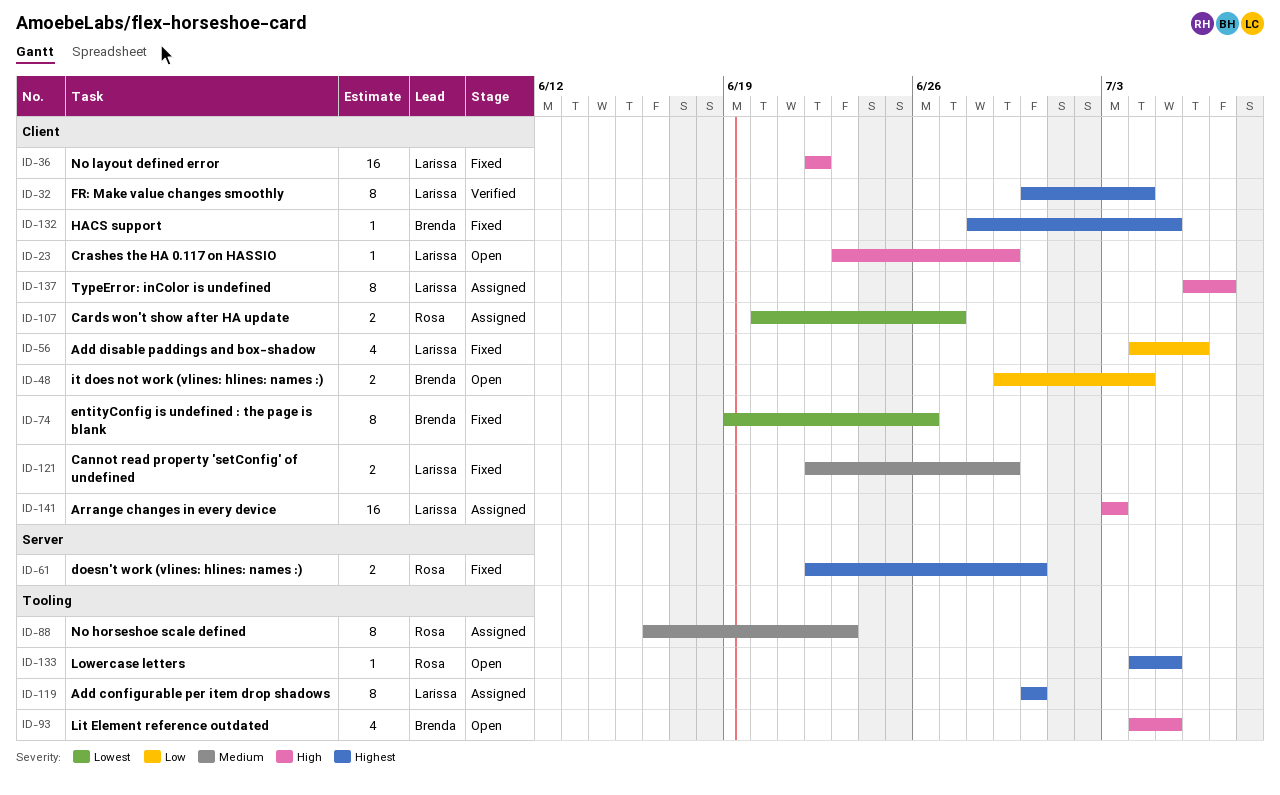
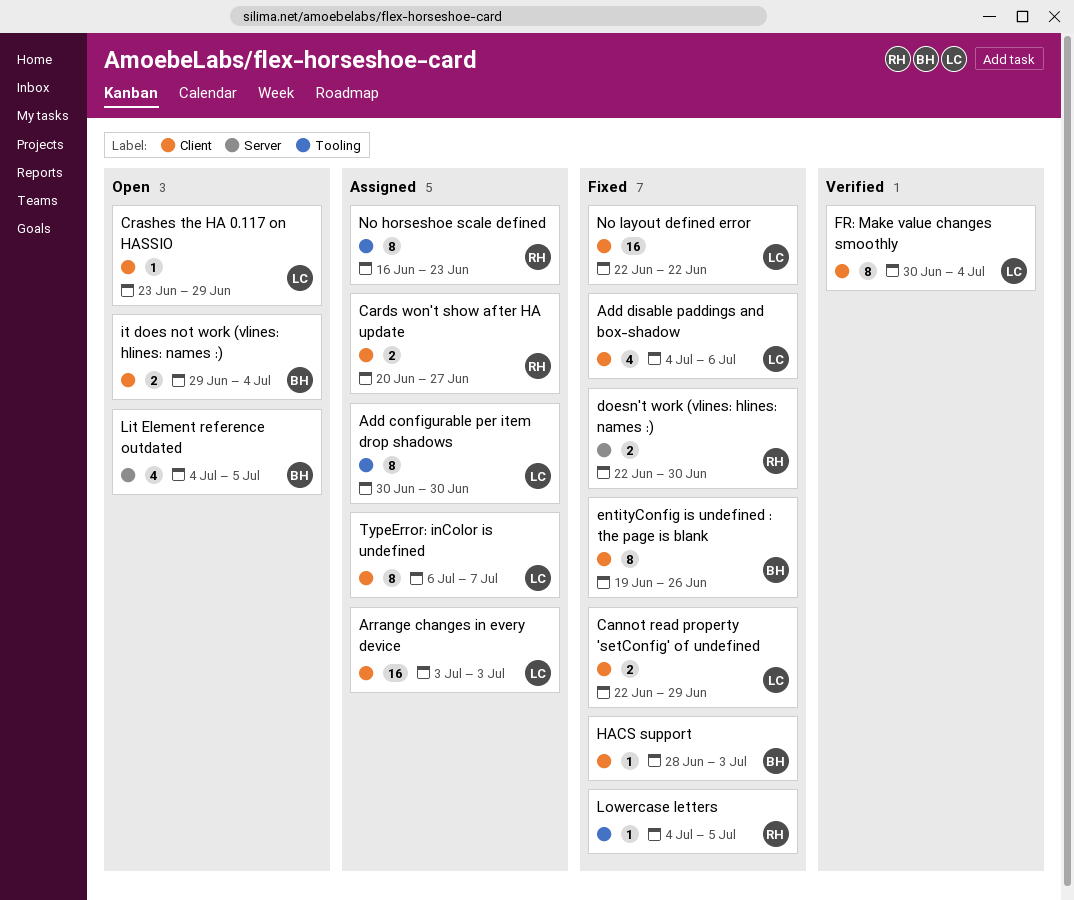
HACS support, due: Jul 5 -> Jul 3
Lit Element reference outdated, label: Tooling -> Server
Lowercase letters, status: Open -> Fixed

